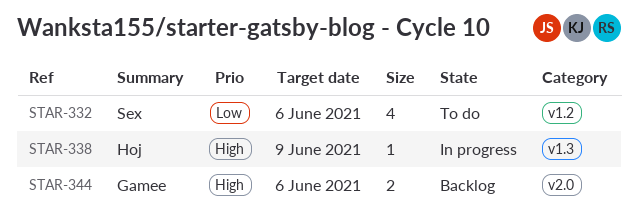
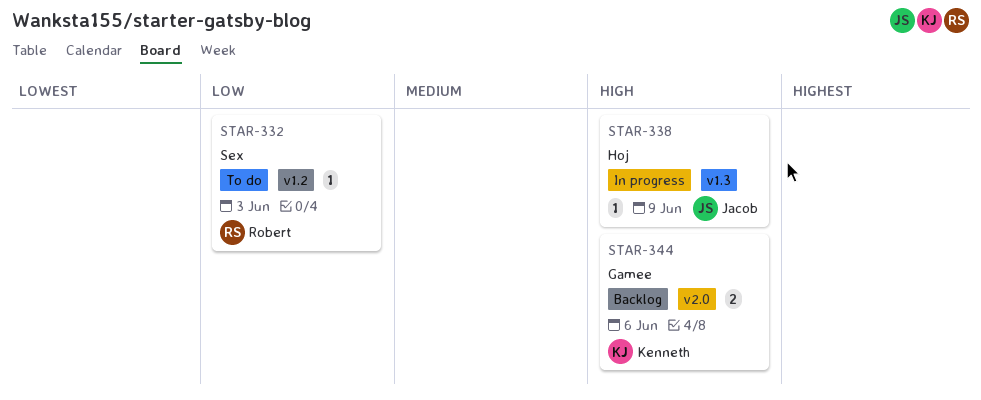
STAR-332, estimate: 4 -> 1
STAR-332, due: Jun 6 -> Jun 3

